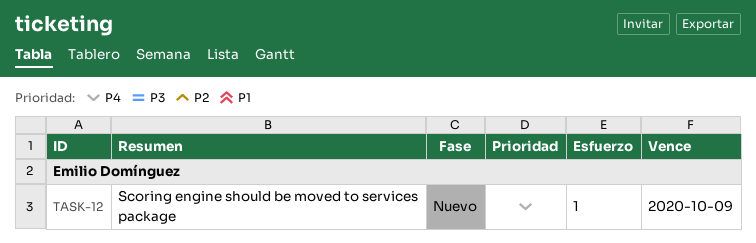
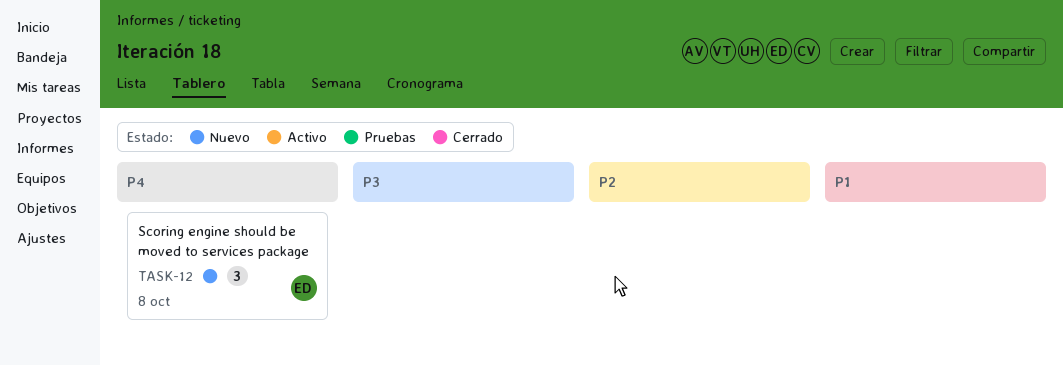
TASK-12, estimate: 1 -> 3
TASK-12, due: Oct 9 -> Oct 8

